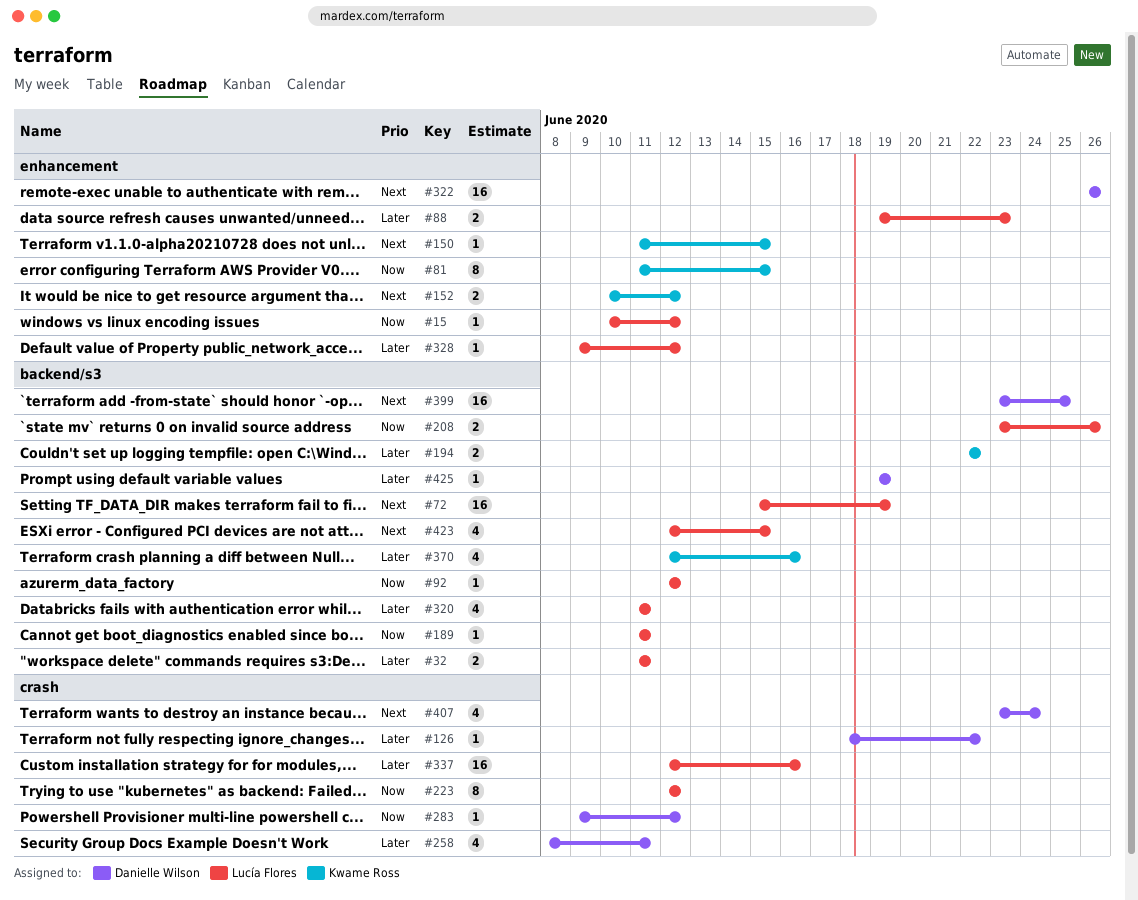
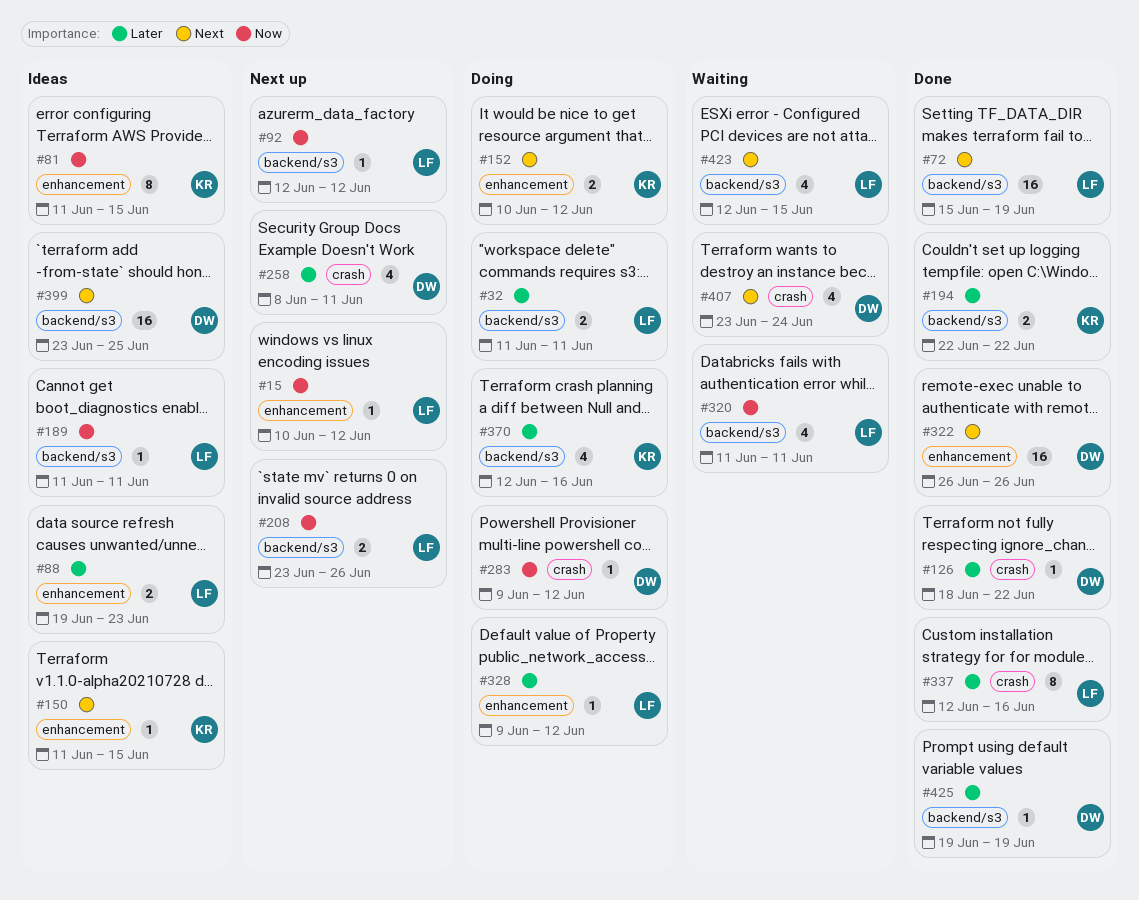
#223: present -> none
#320, priority: Later -> Now
#337, estimate: 16 -> 8

